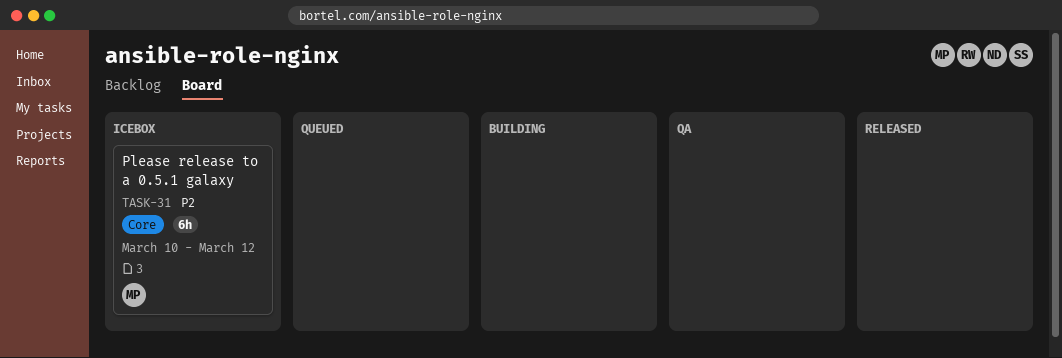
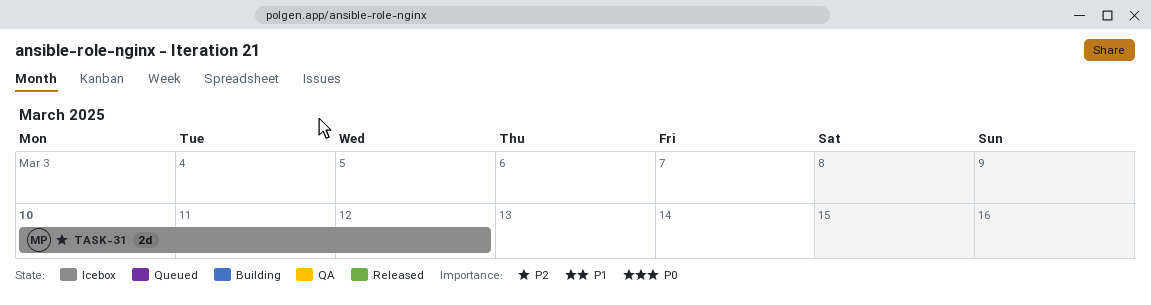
TASK-31, estimate: 6h -> 2d

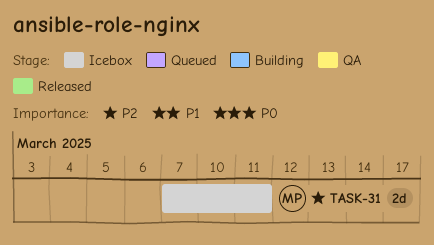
TASK-31, start: Mar 10 -> Mar 7
TASK-31, due: Mar 12 -> Mar 11

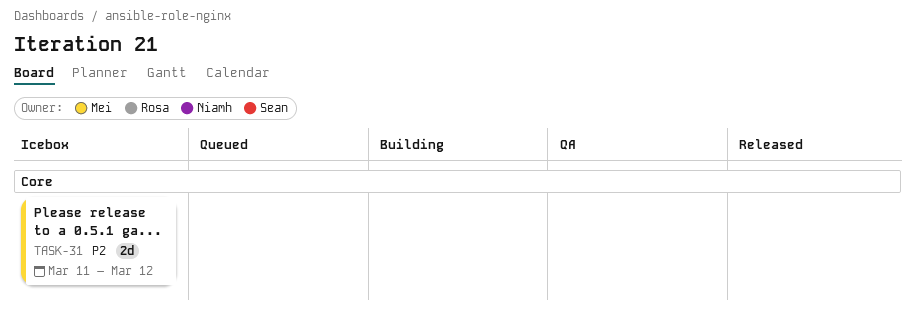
TASK-31, start: Mar 7 -> Mar 11
TASK-31, due: Mar 11 -> Mar 12

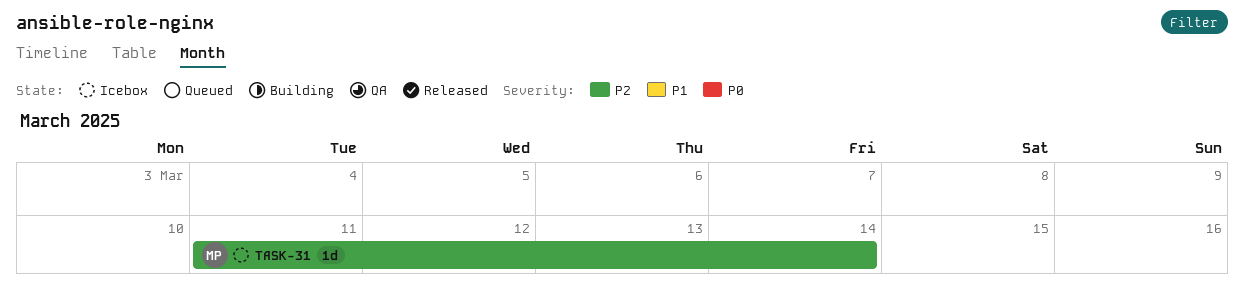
TASK-31, estimate: 2d -> 1d
TASK-31, due: Mar 12 -> Mar 14

